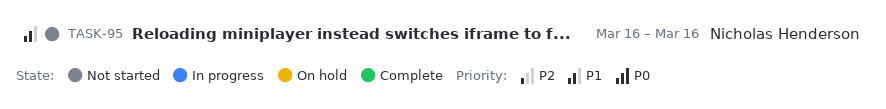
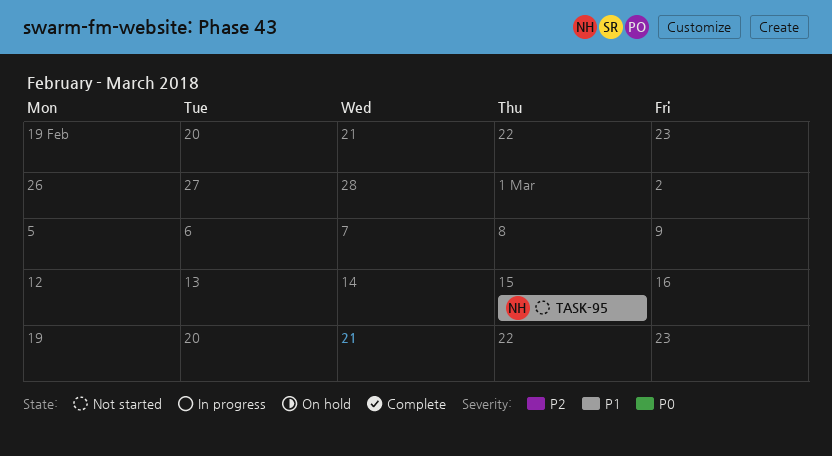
TASK-95, start: Mar 16 -> Mar 15
TASK-95, due: Mar 16 -> Mar 15

